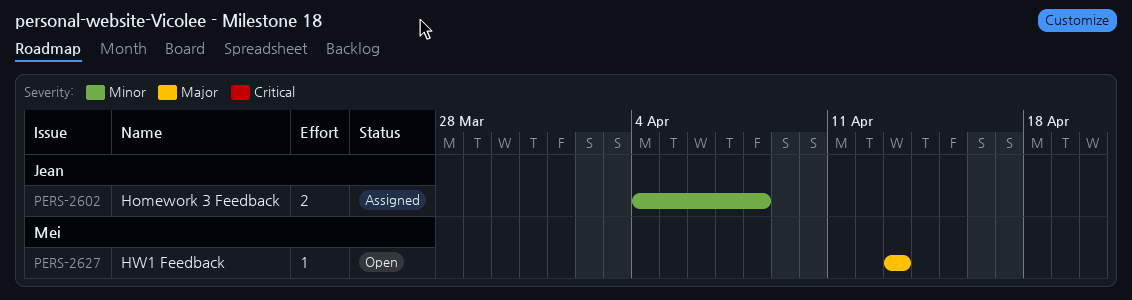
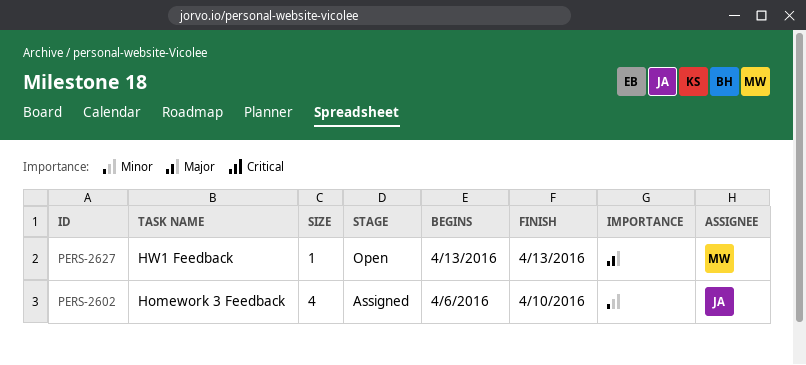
PERS-2602, estimate: 2 -> 4
PERS-2602, start: Apr 4 -> Apr 6
PERS-2602, due: Apr 8 -> Apr 10

